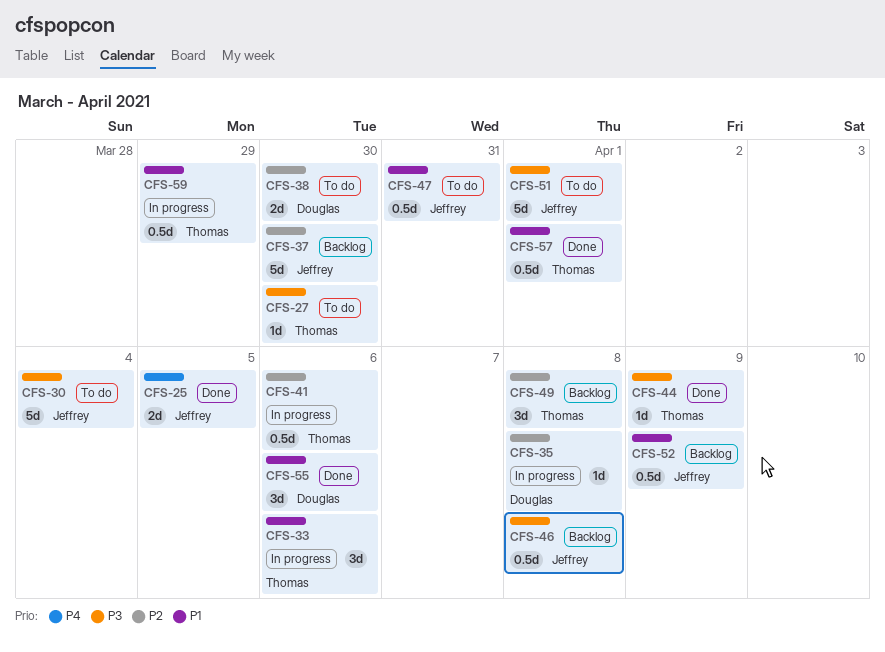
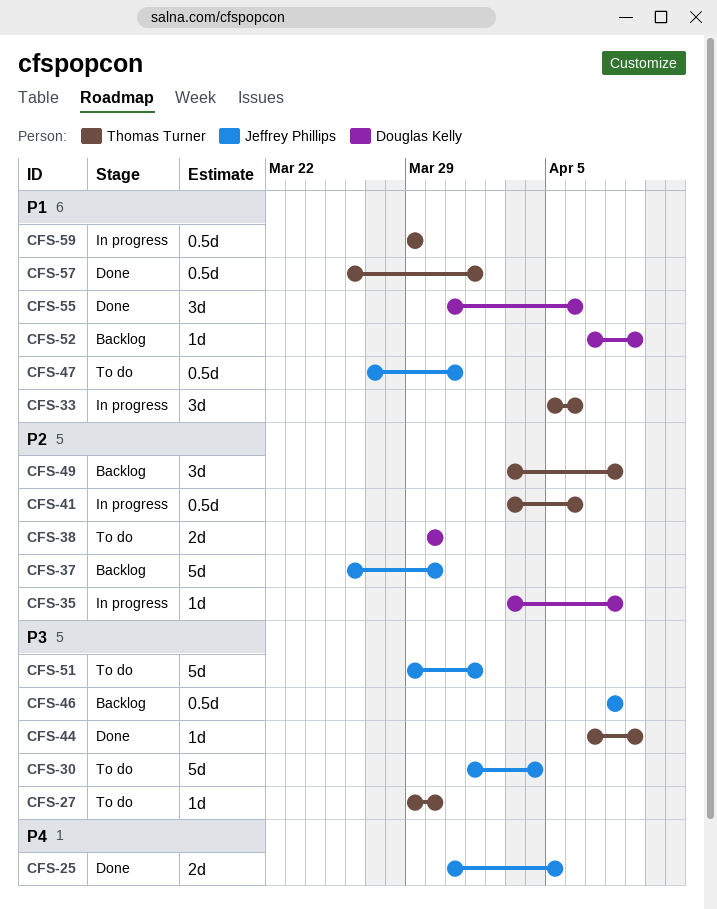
CFS-52, owner: Jeffrey Phillips -> Douglas Kelly
CFS-52, estimate: 0.5d -> 1d

